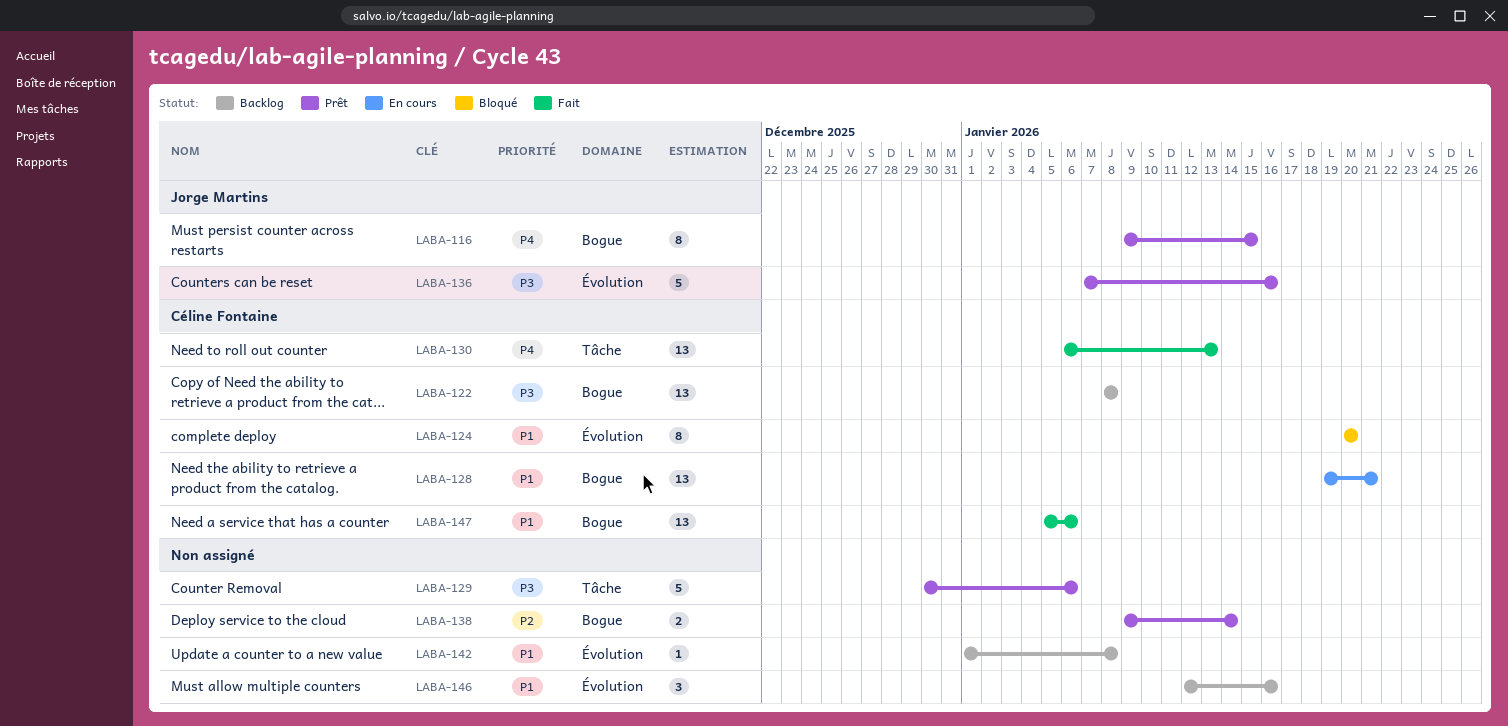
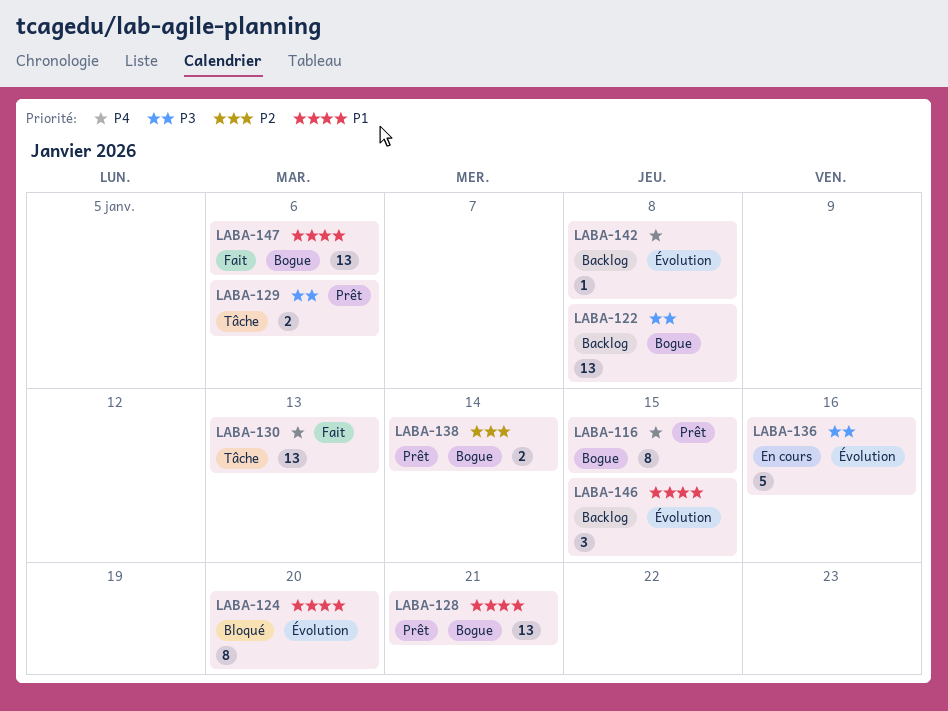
LABA-128, status: En cours -> Prêt
LABA-129, estimate: 5 -> 2
LABA-136, status: Prêt -> En cours
LABA-142, priority: P1 -> P4
LABA-146, due: Jan 16 -> Jan 15

